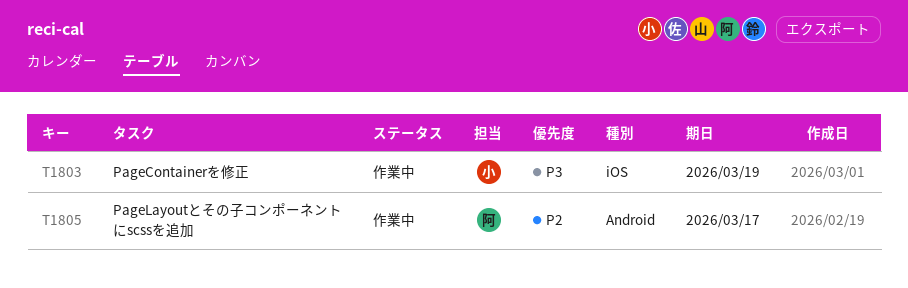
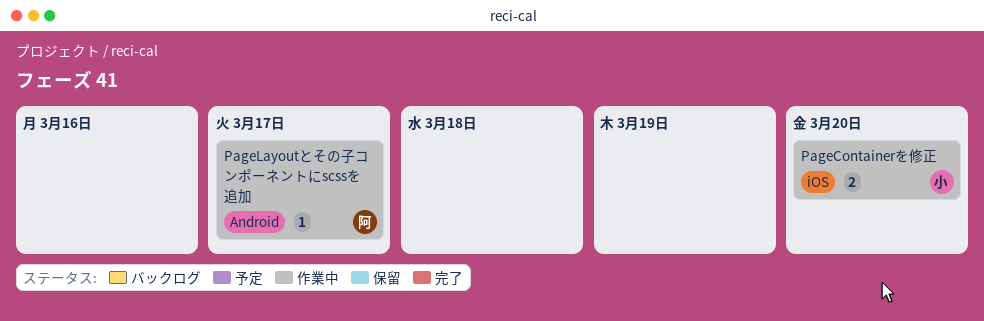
PageContainerを修正, due: Mar 19 -> Mar 20

